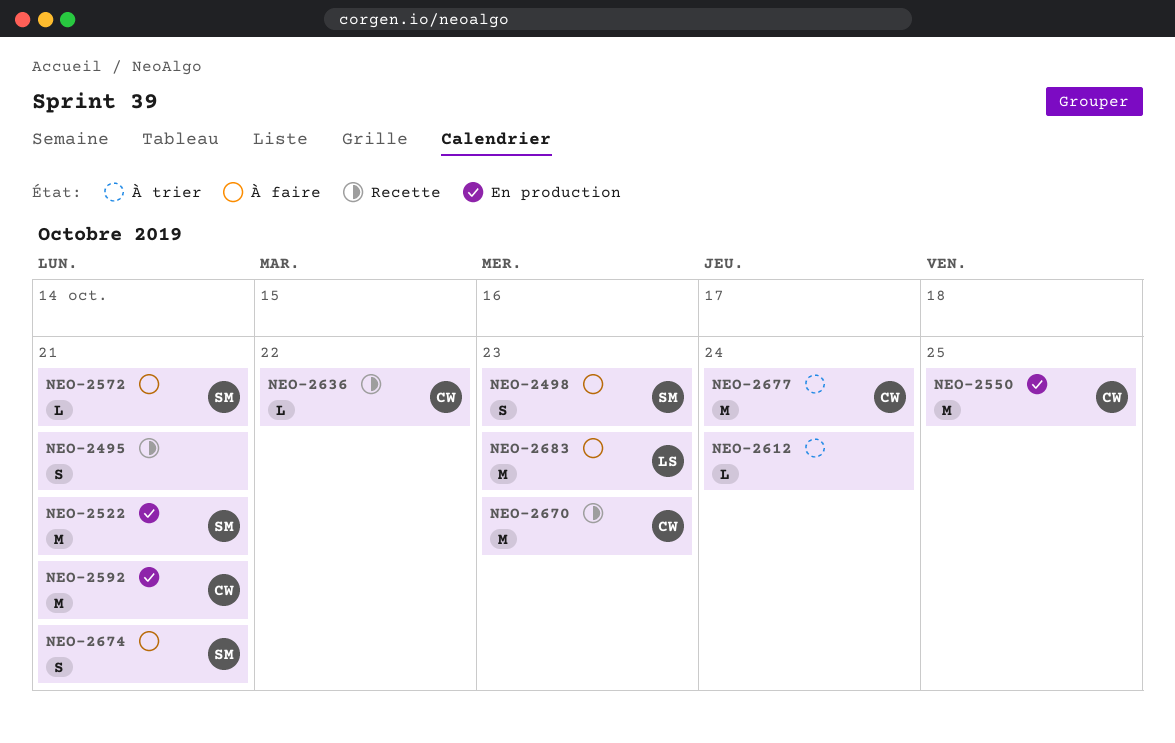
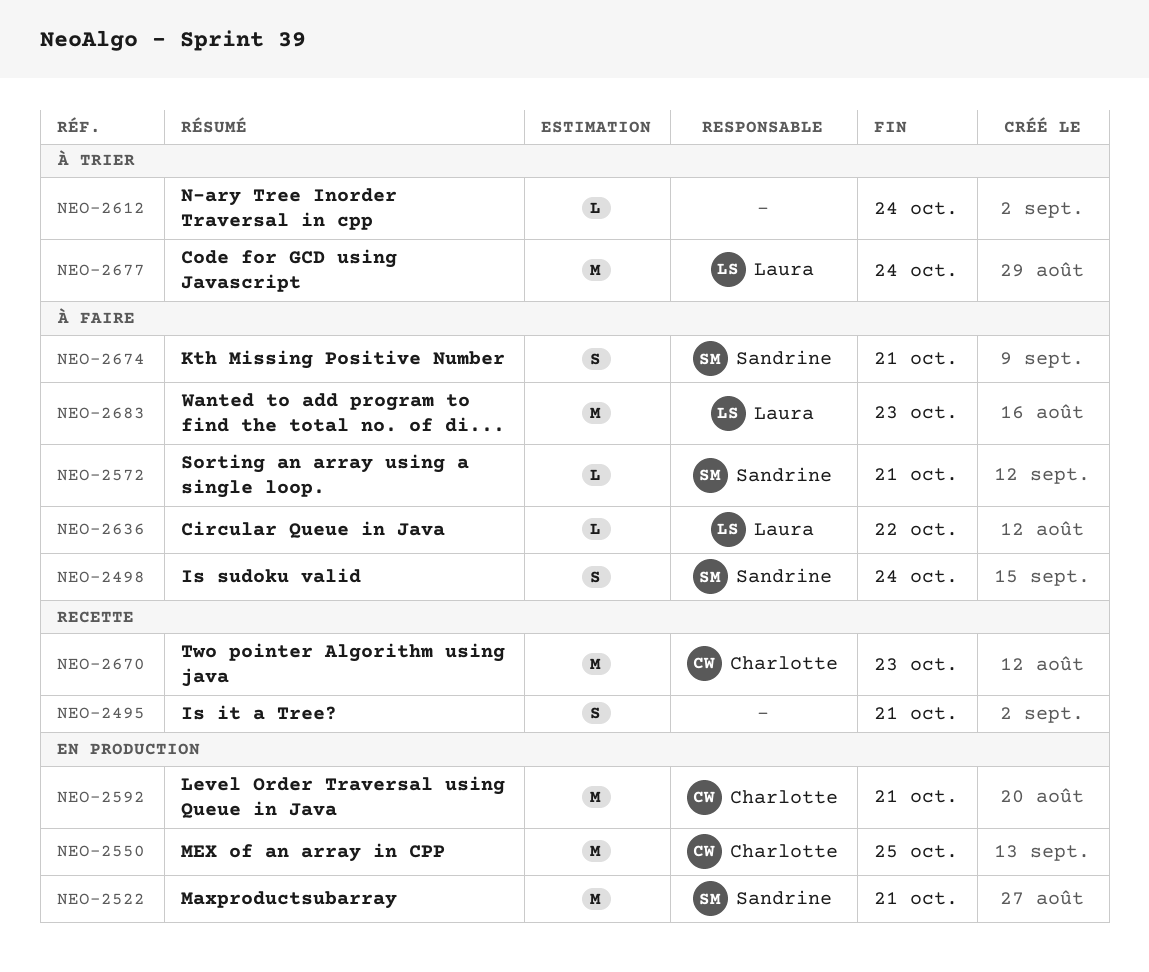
NEO-2498, due: Oct 23 -> Oct 24
NEO-2636, status: Recette -> À faire
NEO-2636, owner: Charlotte -> Laura
NEO-2677, owner: Charlotte -> Laura

